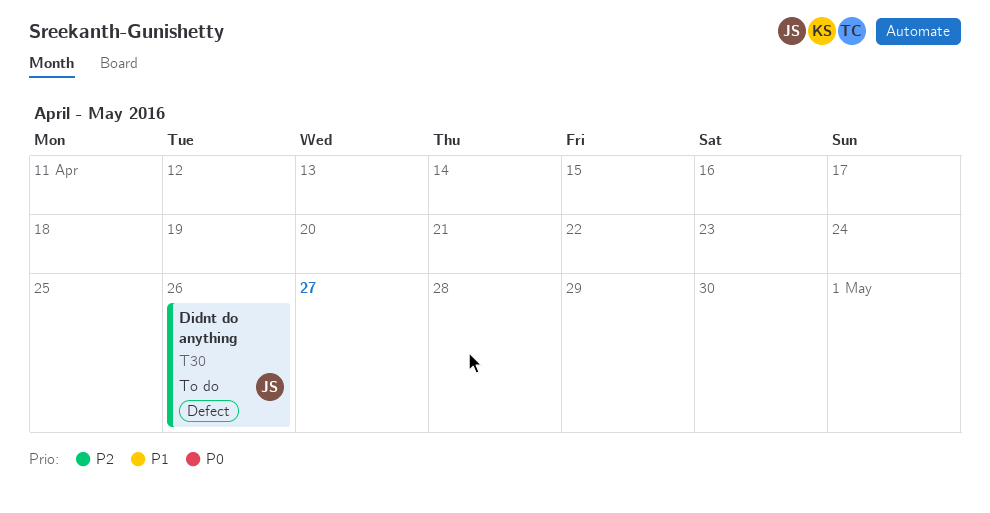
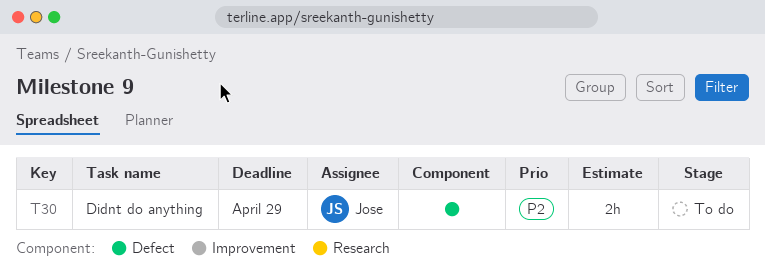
T30, due: Apr 26 -> Apr 29

